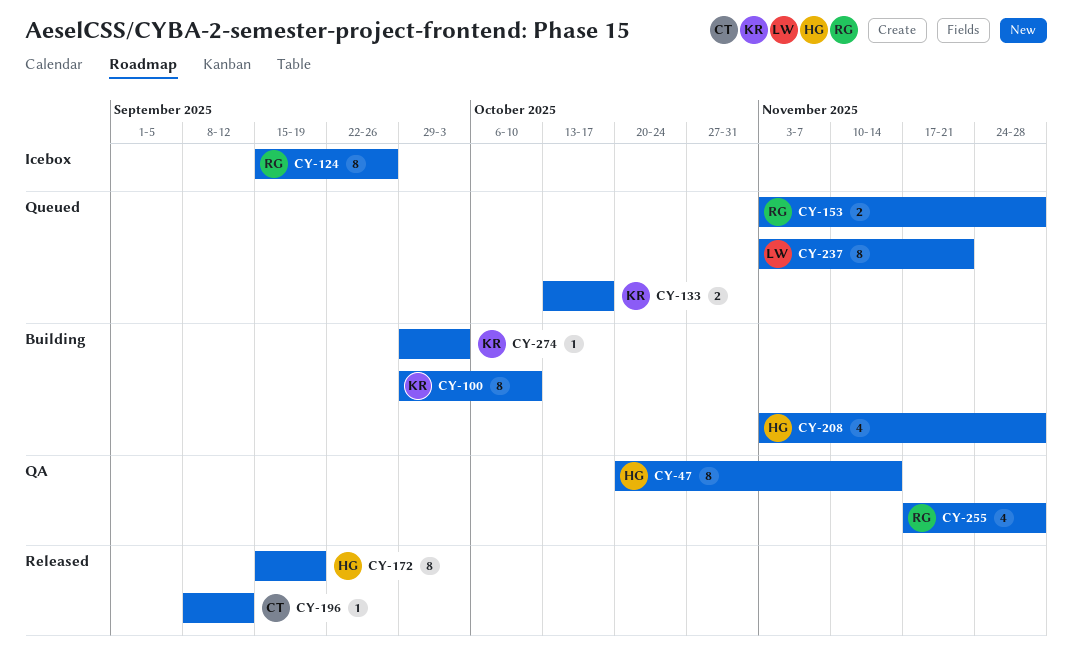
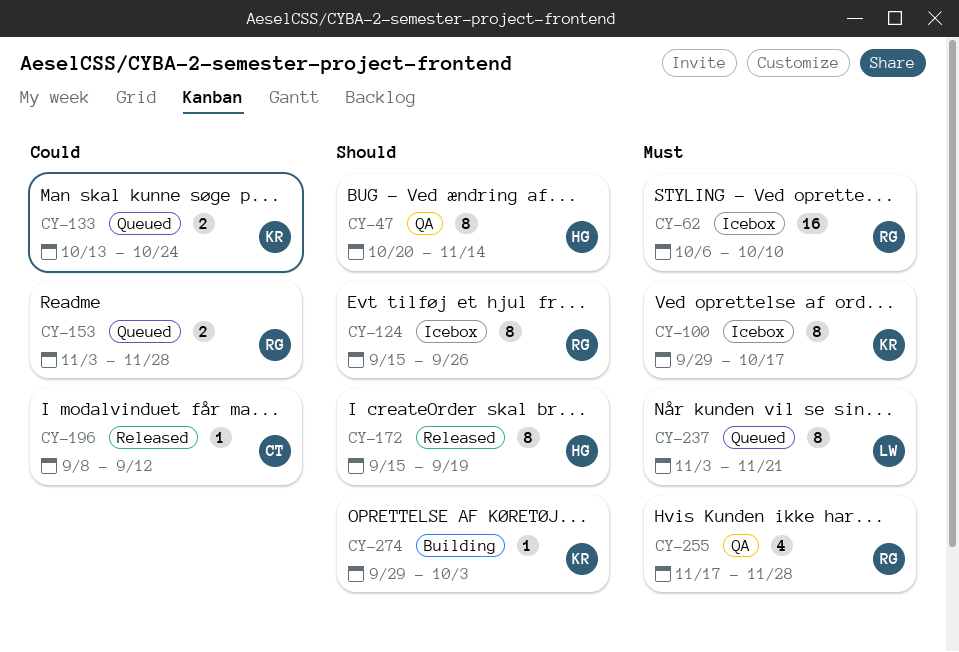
CY-62: none -> present
CY-100, status: Building -> Icebox
CY-100, due: Oct 10 -> Oct 17
CY-133, due: Oct 17 -> Oct 24
CY-208: present -> none

